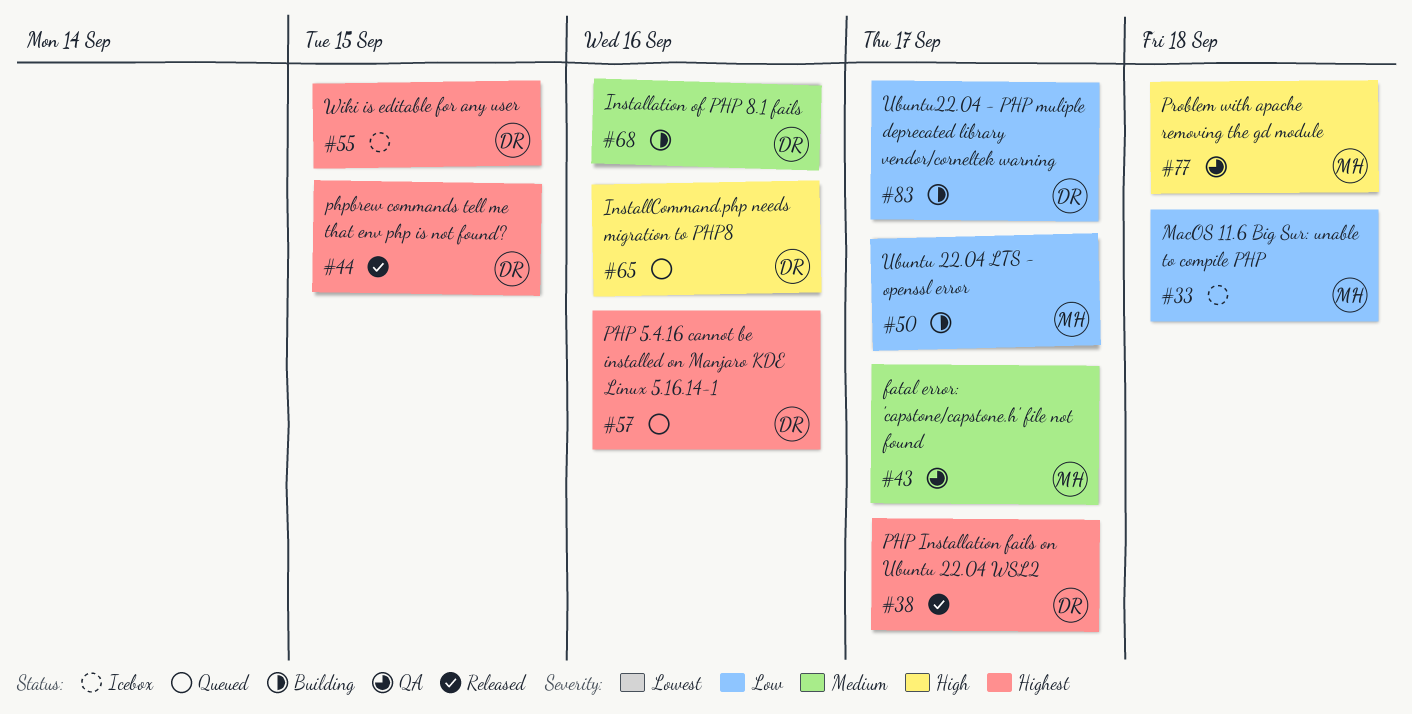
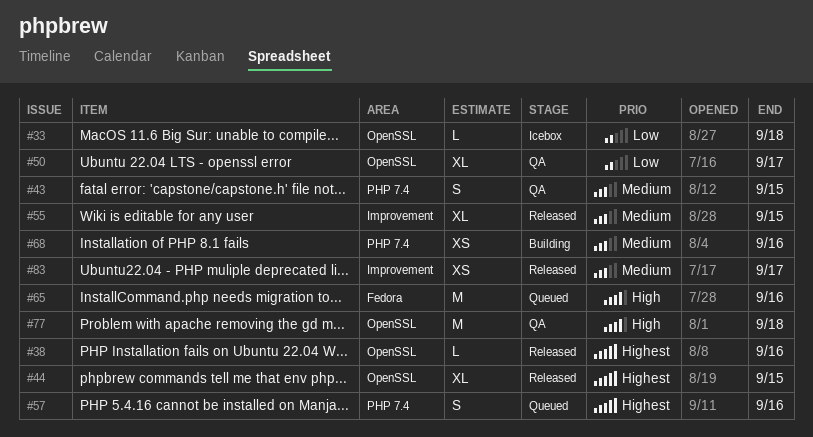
#38, due: Sep 17 -> Sep 16
#43, due: Sep 17 -> Sep 15
#50, status: Building -> QA
#55, status: Icebox -> Released
#55, priority: Highest -> Medium
#83, status: Building -> Released
#83, priority: Low -> Medium

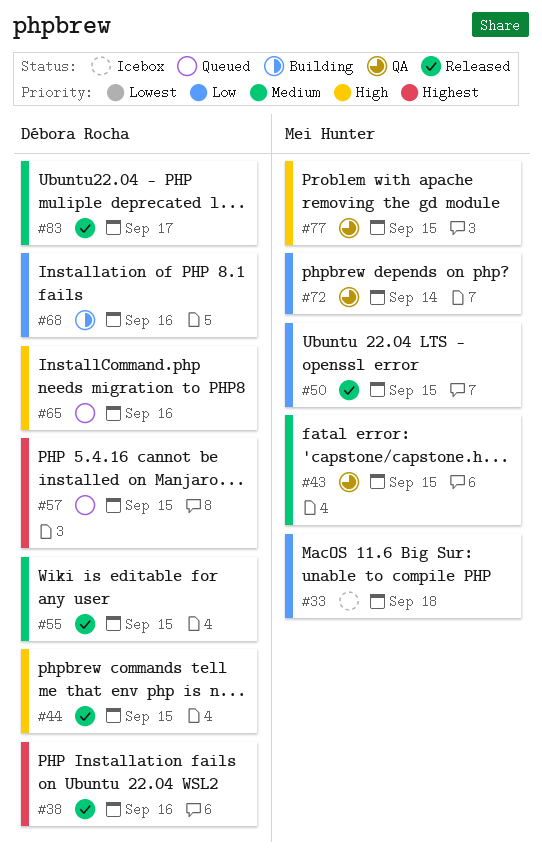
#44, priority: Highest -> High
#50, status: QA -> Released
#50, due: Sep 17 -> Sep 15
#57, due: Sep 16 -> Sep 15
#68, priority: Medium -> Low
#72: none -> present
#77, due: Sep 18 -> Sep 15

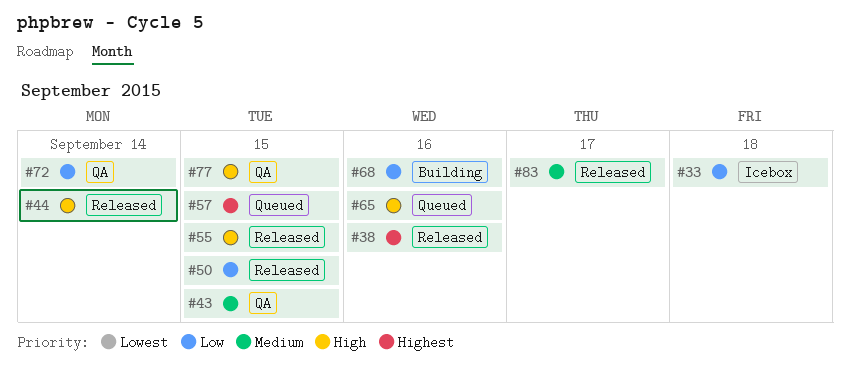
#44, due: Sep 15 -> Sep 14
#55, priority: Medium -> High

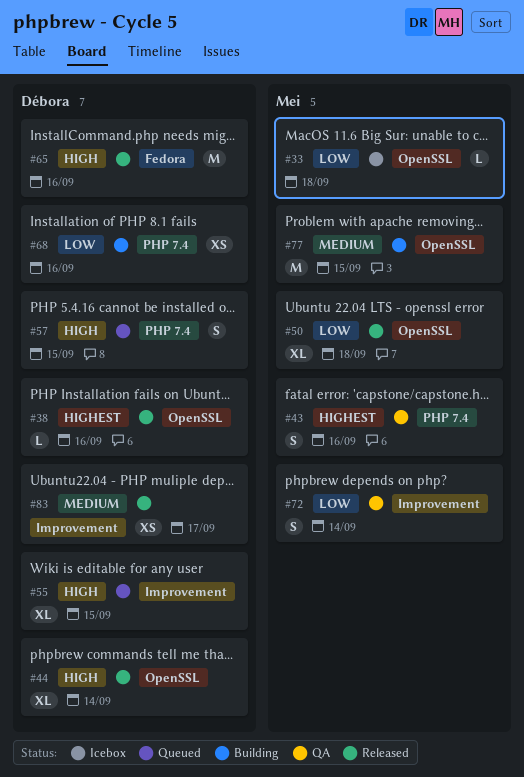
#43, priority: Medium -> Highest
#43, due: Sep 15 -> Sep 16
#50, due: Sep 15 -> Sep 18
#55, status: Released -> Queued
#57, priority: Highest -> High
#65, status: Queued -> Released
#77, status: QA -> Building
#77, priority: High -> Medium

